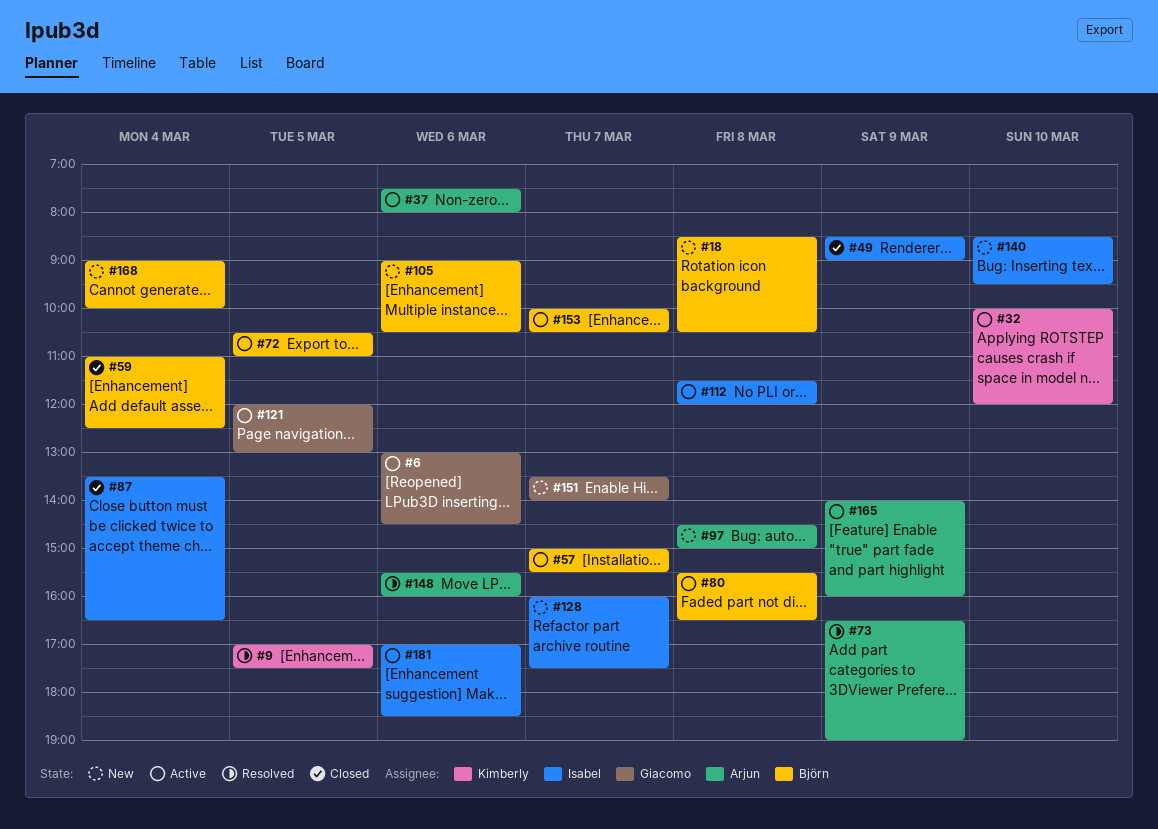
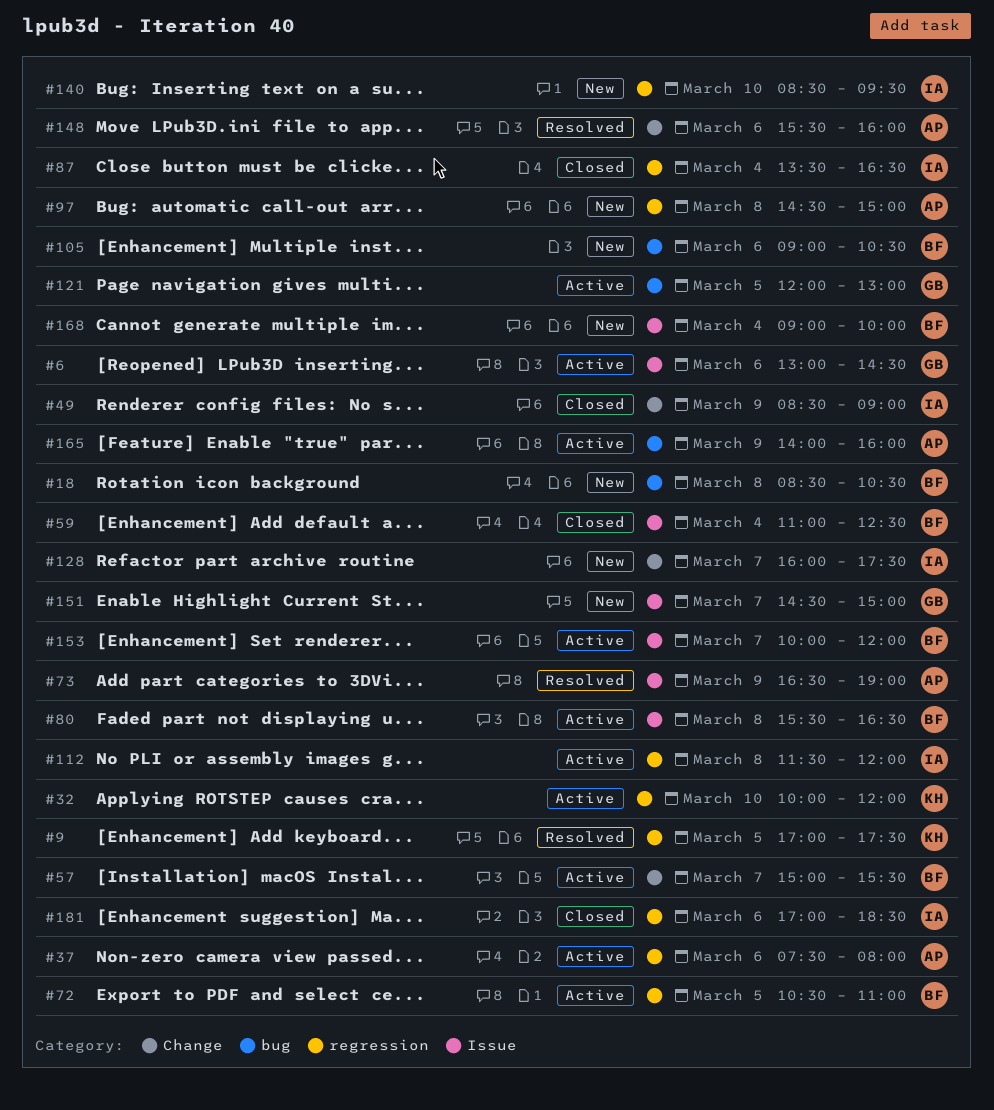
#151, begins: 13:30 -> 14:30
#151, ends: 14:00 -> 15:00
#153, ends: 10:30 -> 12:00
#181, status: Active -> Closed

